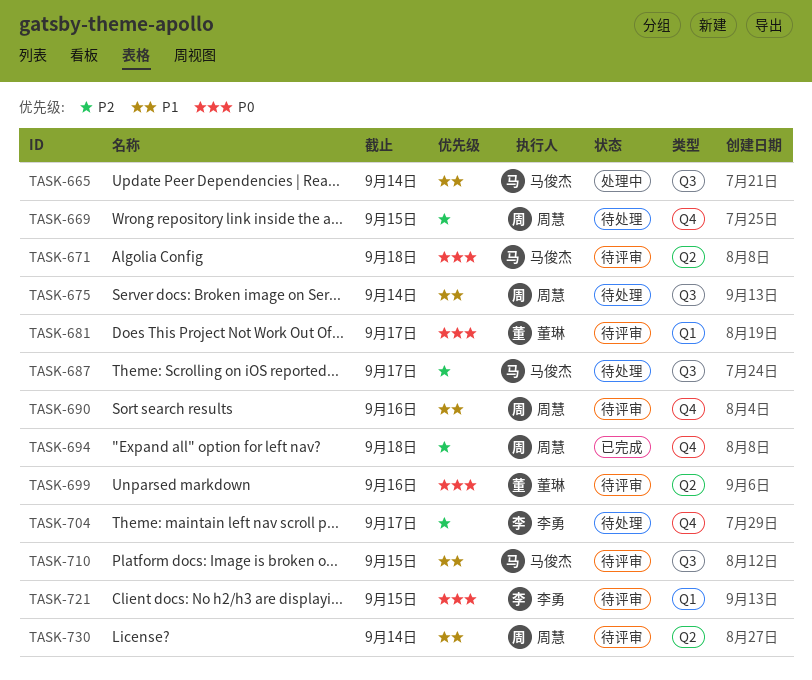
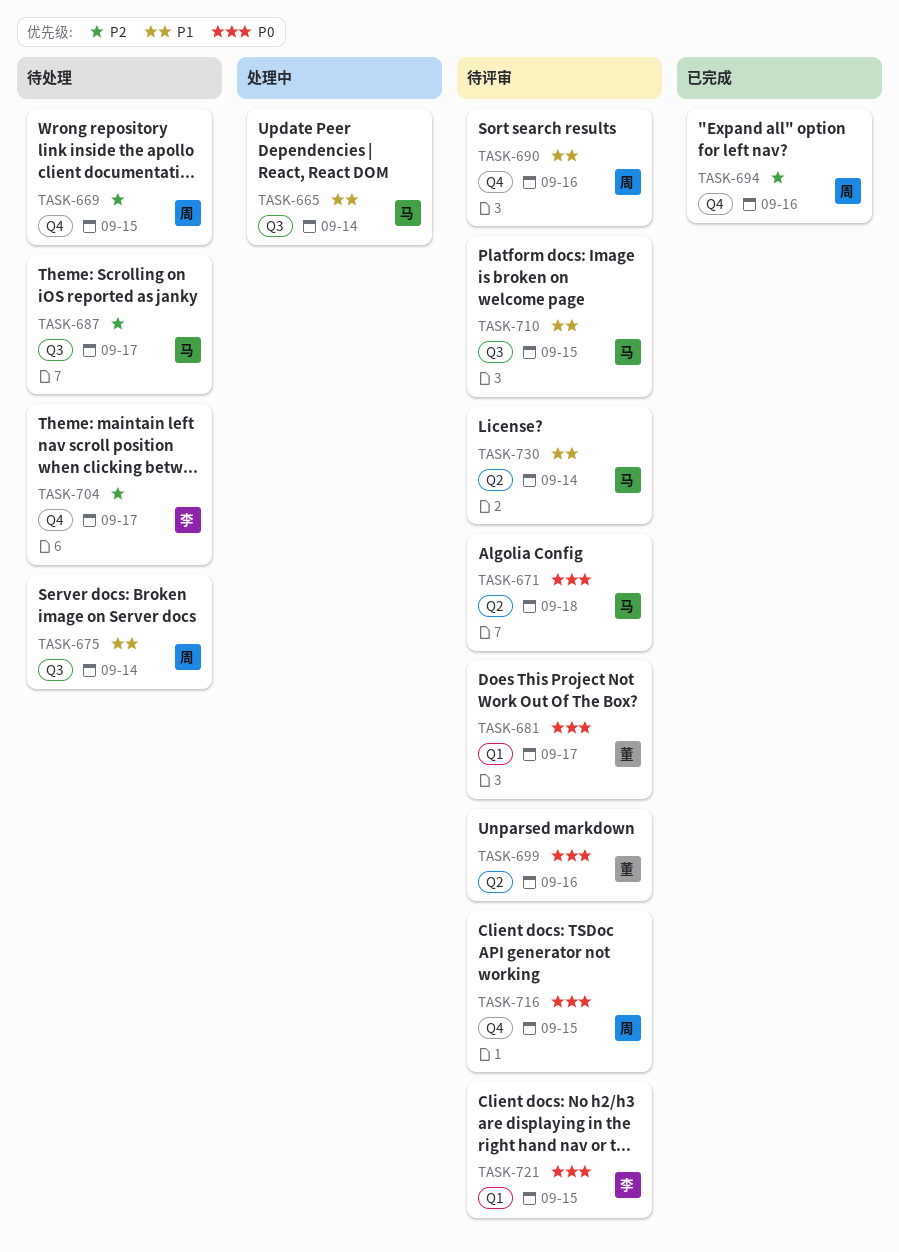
TASK-694, due: Sep 18 -> Sep 16
TASK-716: none -> present
TASK-730, owner: 周慧 -> 马俊杰

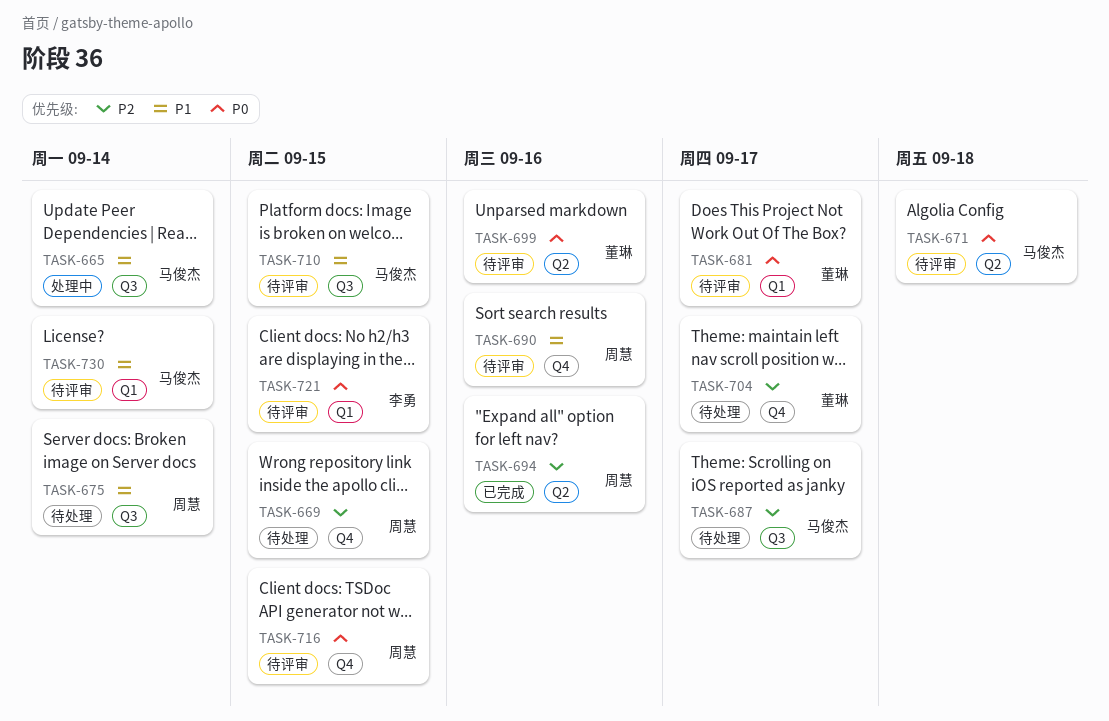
TASK-694, label: Q4 -> Q2
TASK-704, owner: 李勇 -> 董琳
TASK-730, label: Q2 -> Q1

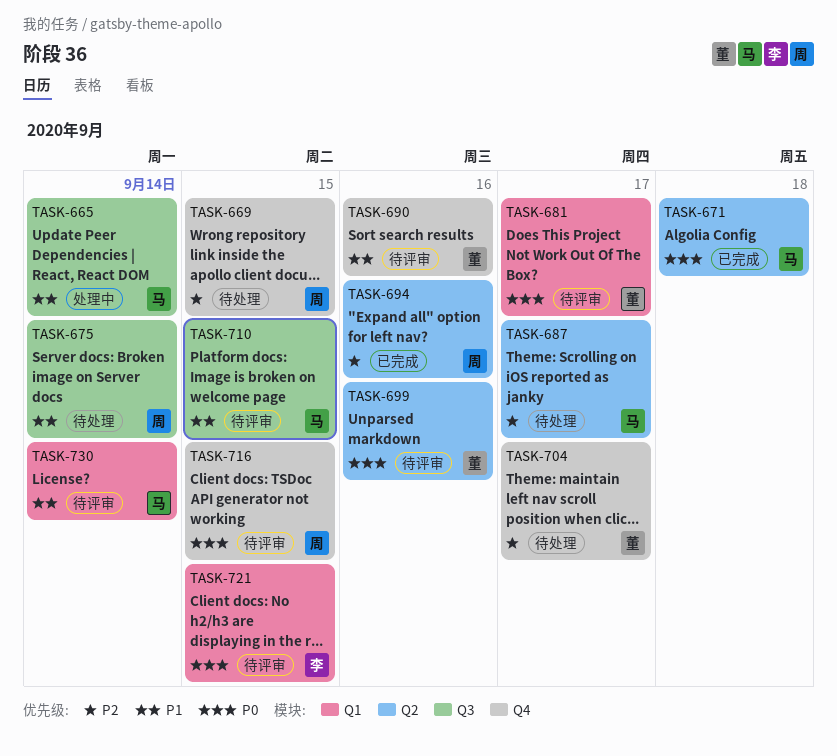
TASK-671, status: 待评审 -> 已完成
TASK-687, label: Q3 -> Q2
TASK-690, owner: 周慧 -> 董琳

